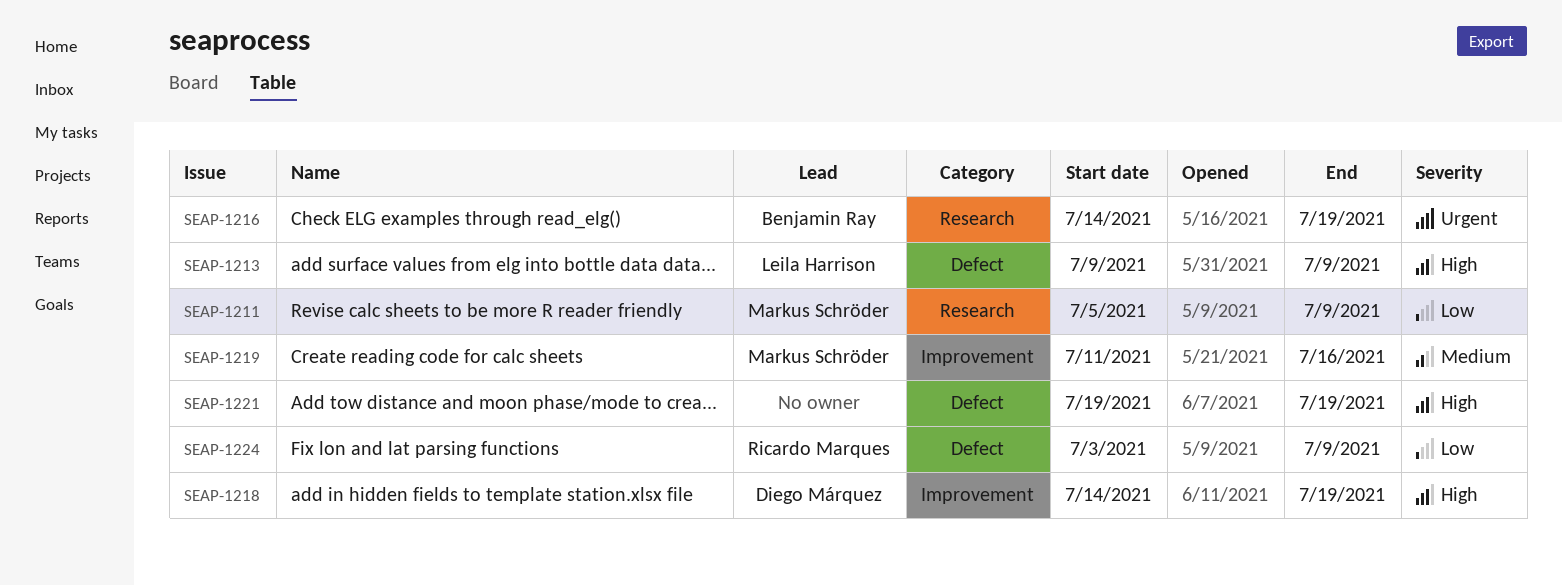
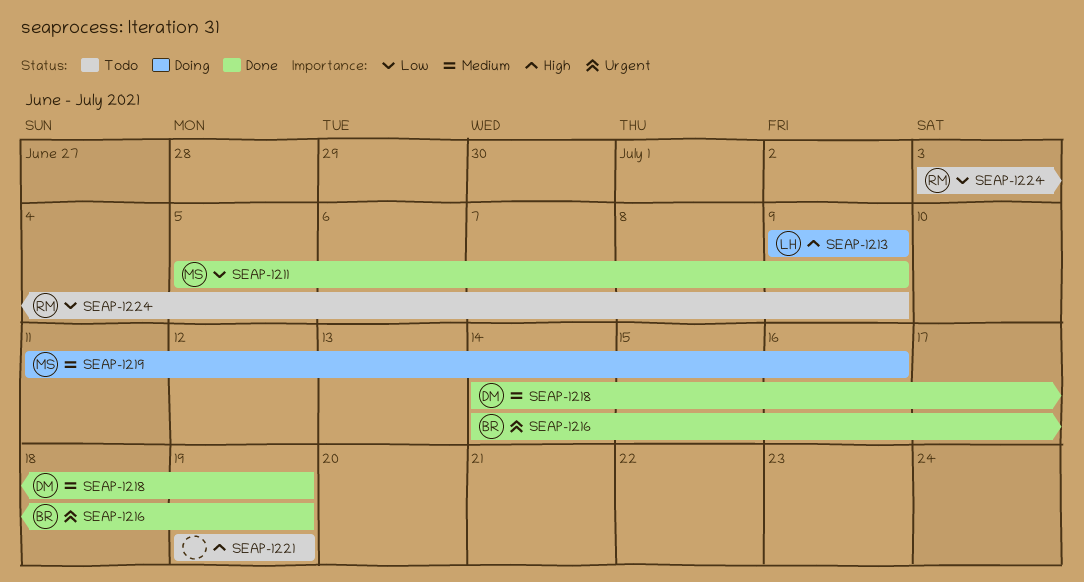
SEAP-1218, priority: High -> Medium

